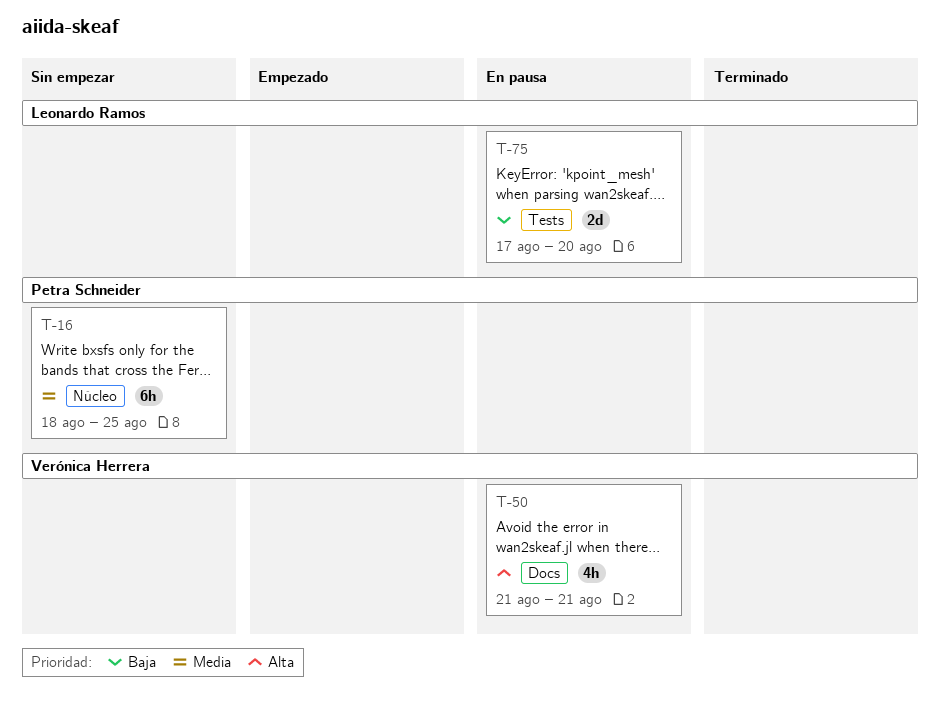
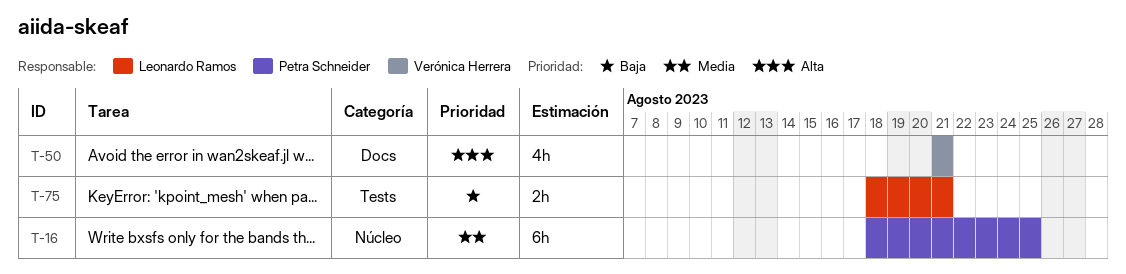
T-75, estimate: 2d -> 2h
T-75, start: Aug 17 -> Aug 18
T-75, due: Aug 20 -> Aug 21

